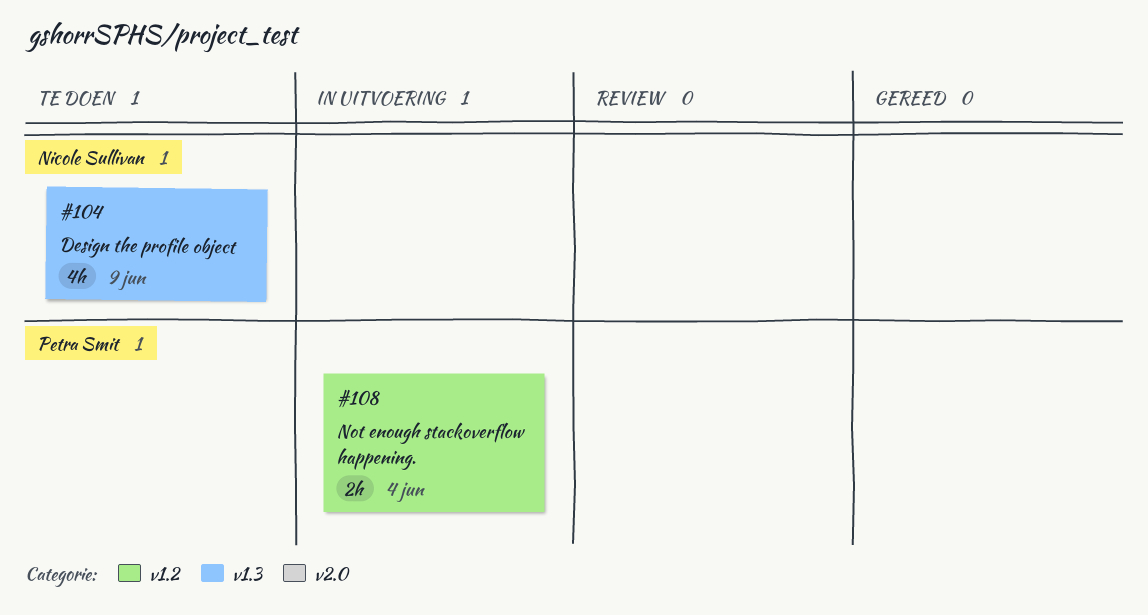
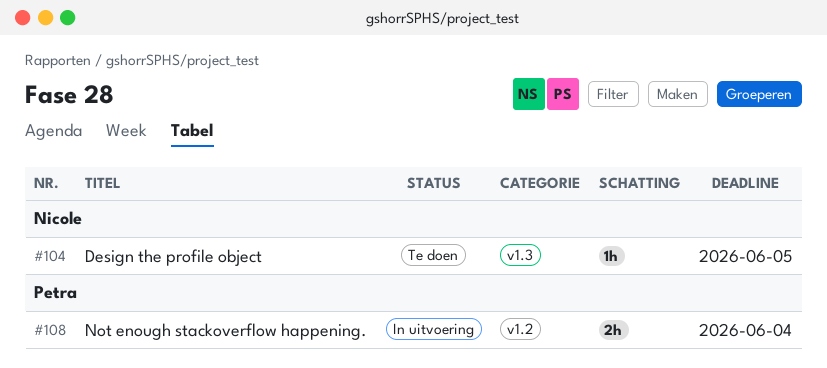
#104, estimate: 4h -> 1h
#104, due: Jun 9 -> Jun 5

